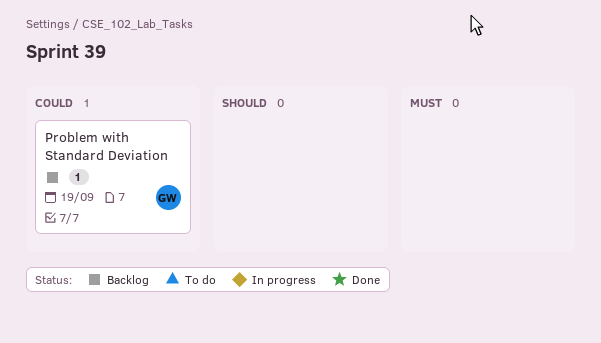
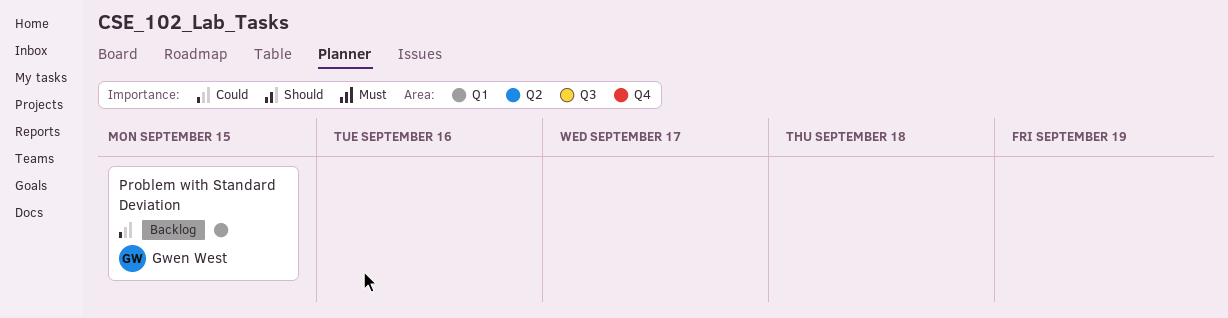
Problem with Standard Deviation, due: Sep 19 -> Sep 15

